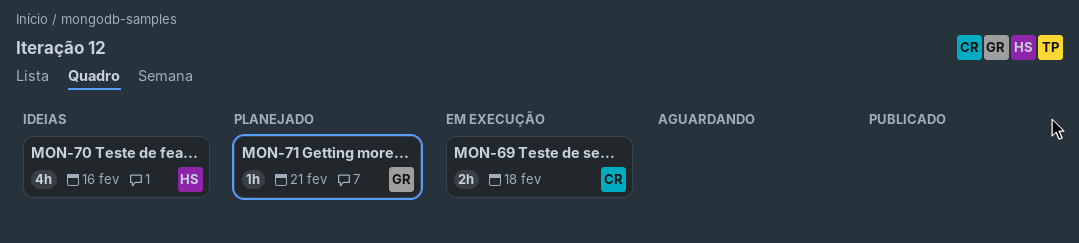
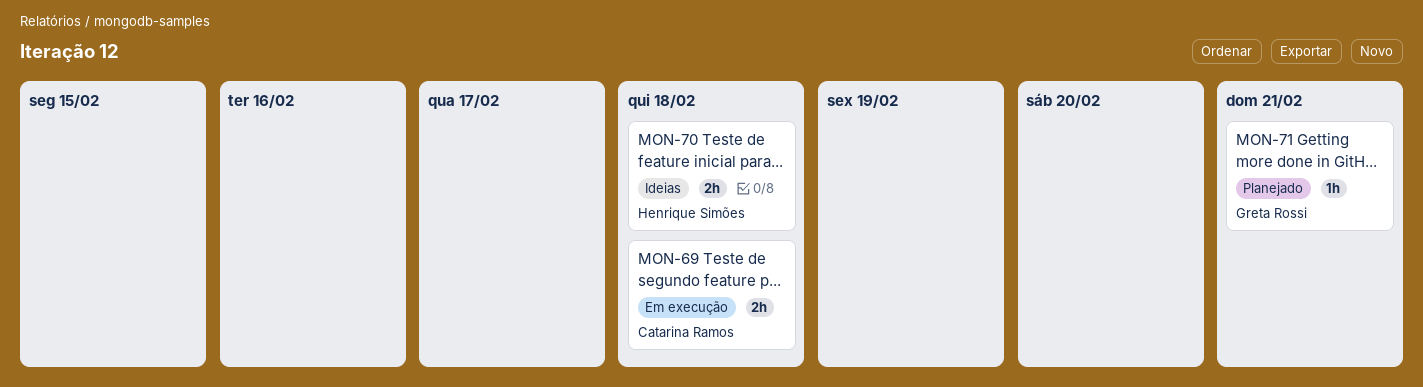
MON-70, estimate: 4h -> 2h
MON-70, due: Feb 16 -> Feb 18

